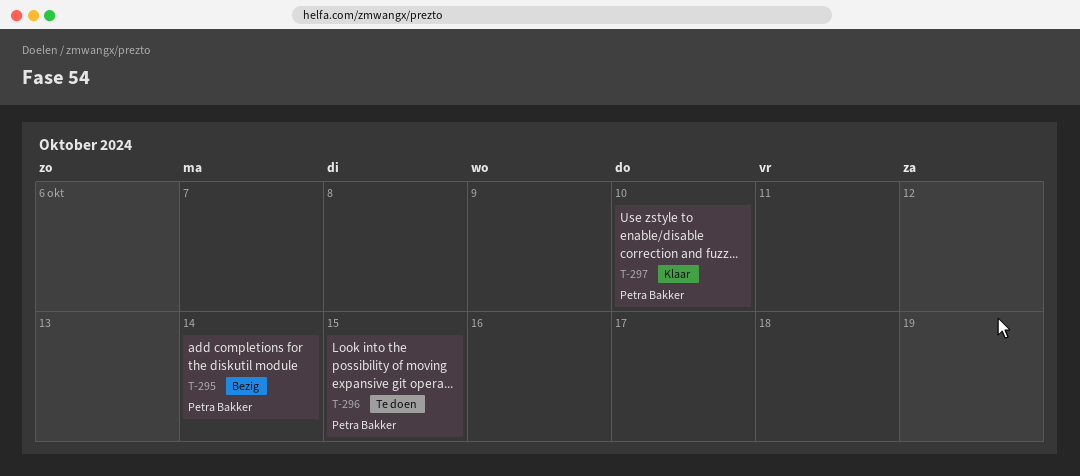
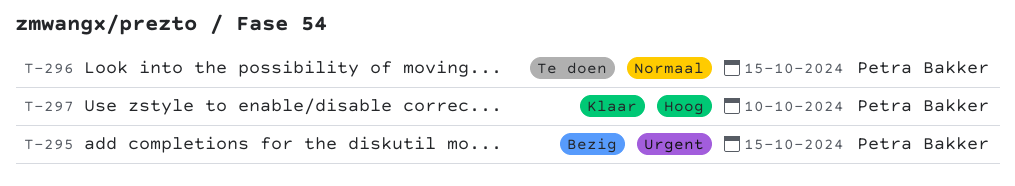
T-295, due: Oct 14 -> Oct 15

